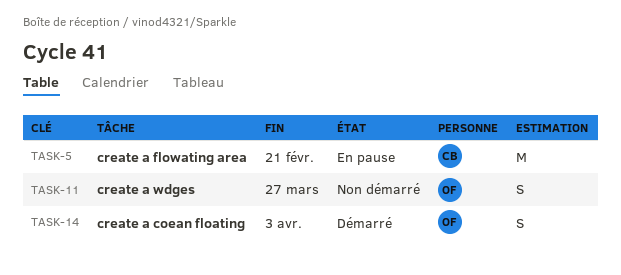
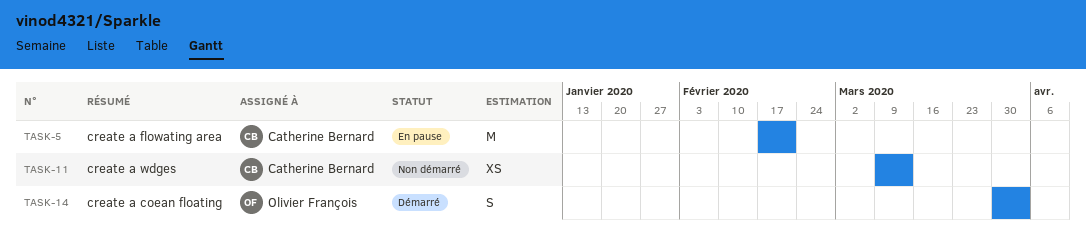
TASK-11, owner: Olivier François -> Catherine Bernard
TASK-11, estimate: S -> XS
TASK-11, due: Mar 27 -> Mar 13

